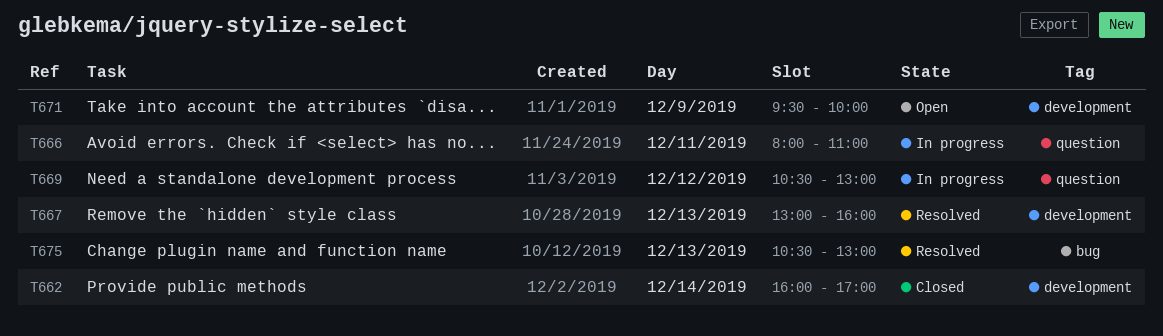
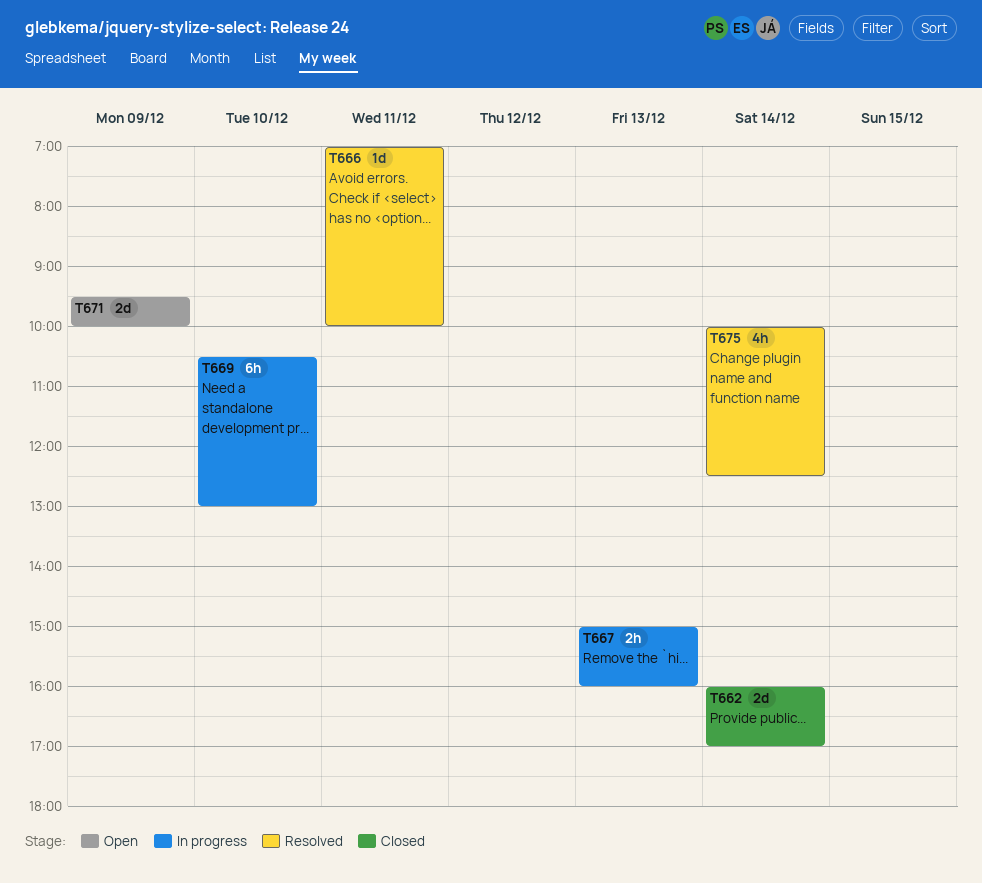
T666, status: In progress -> Resolved
T666, begins: 08:00 -> 07:00
T666, ends: 11:00 -> 10:00
T667, status: Resolved -> In progress
T667, begins: 13:00 -> 15:00
T669, day: Dec 12 -> Dec 10
T675, day: Dec 13 -> Dec 14
T675, begins: 10:30 -> 10:00
T675, ends: 13:00 -> 12:30

